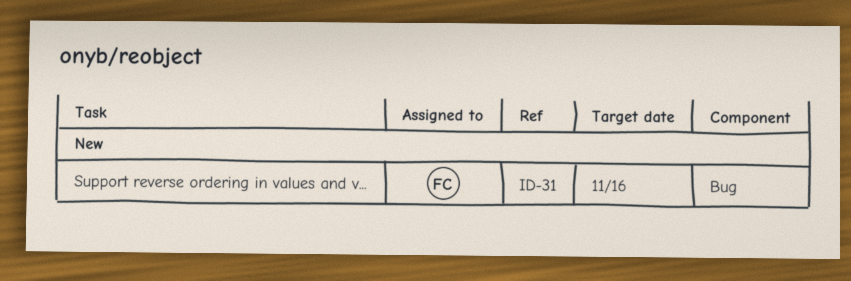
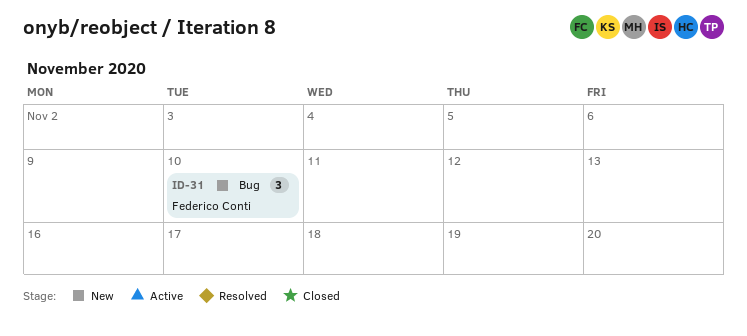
ID-31, due: Nov 16 -> Nov 10

